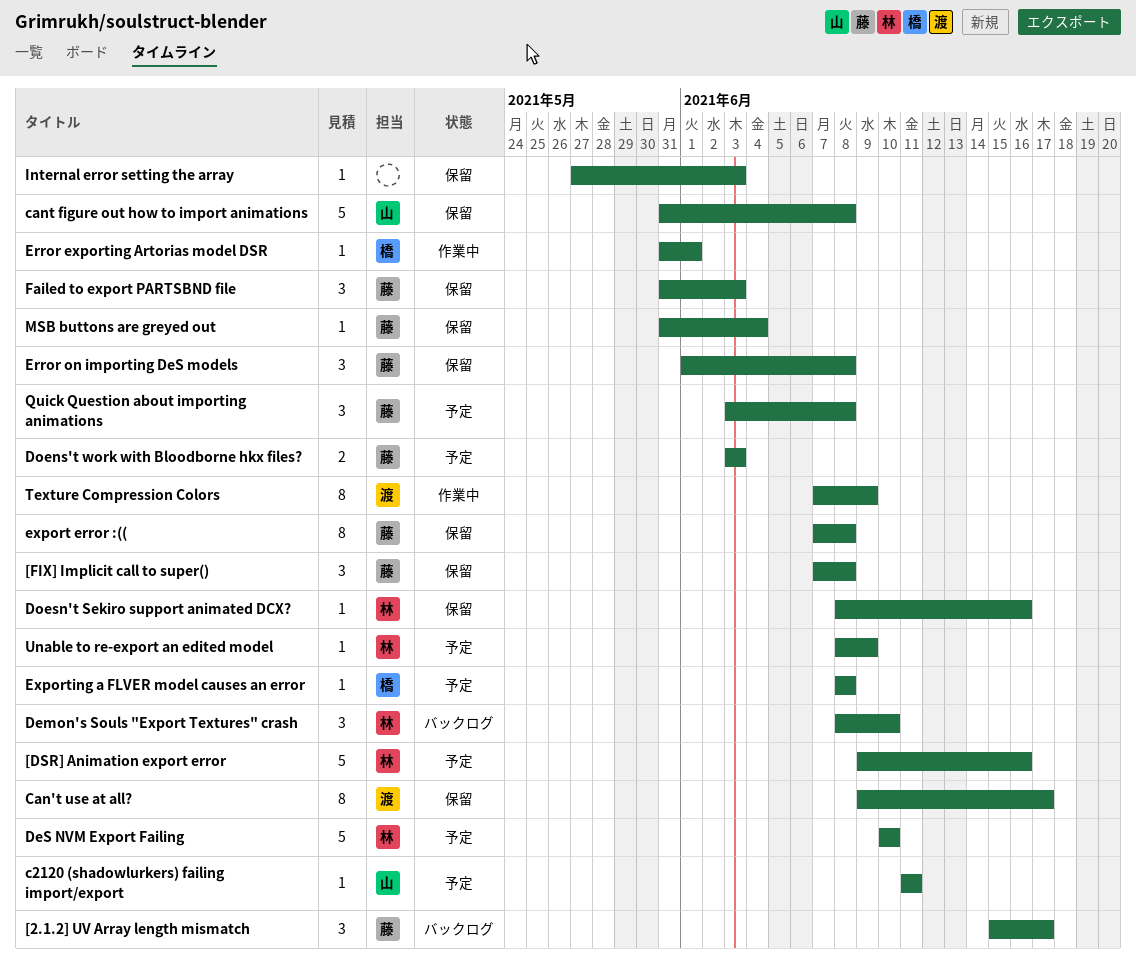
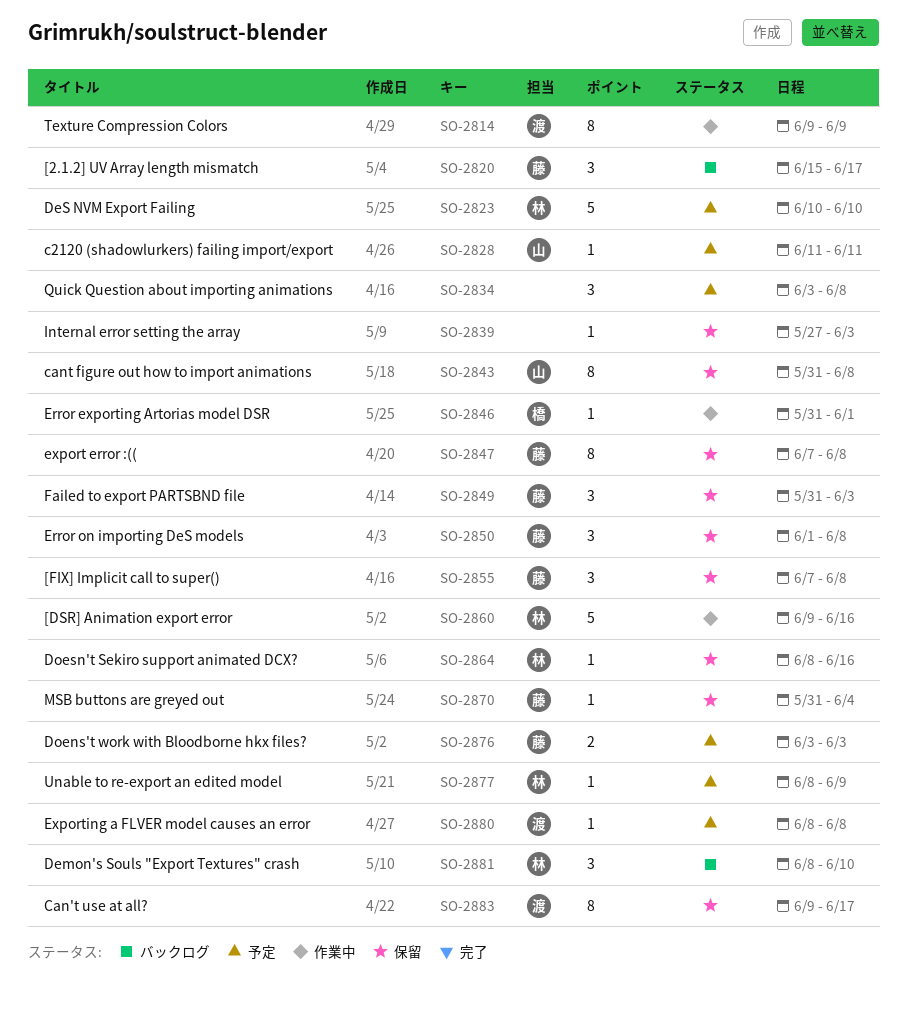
[DSR] Animation export error, status: 予定 -> 作業中
cant figure out how to import animations, estimate: 5 -> 8
Exporting a FLVER model causes an error, owner: 橋 -> 渡
Quick Question about importing animations, owner: 藤 -> none
Texture Compression Colors, start: Jun 7 -> Jun 9

